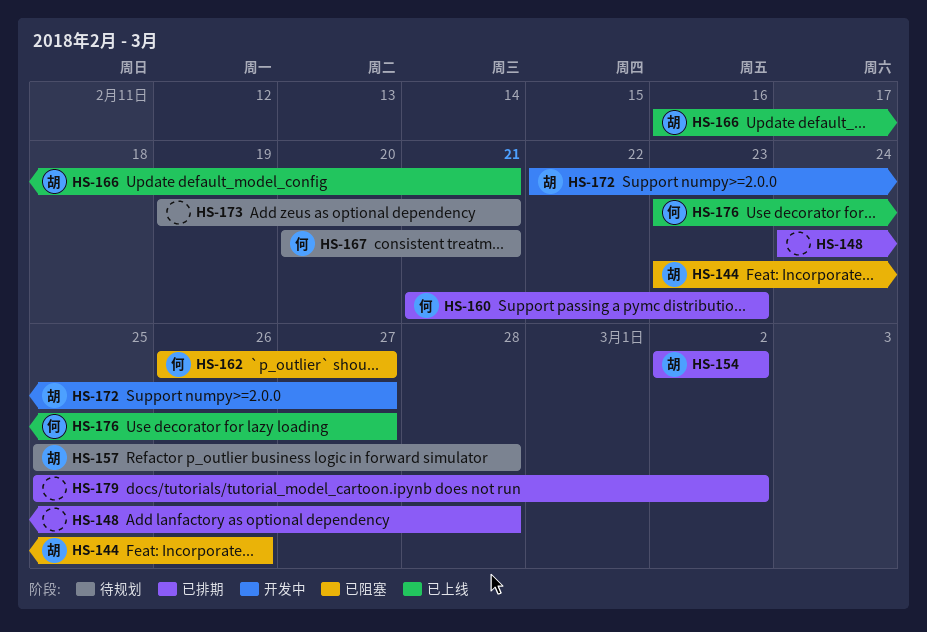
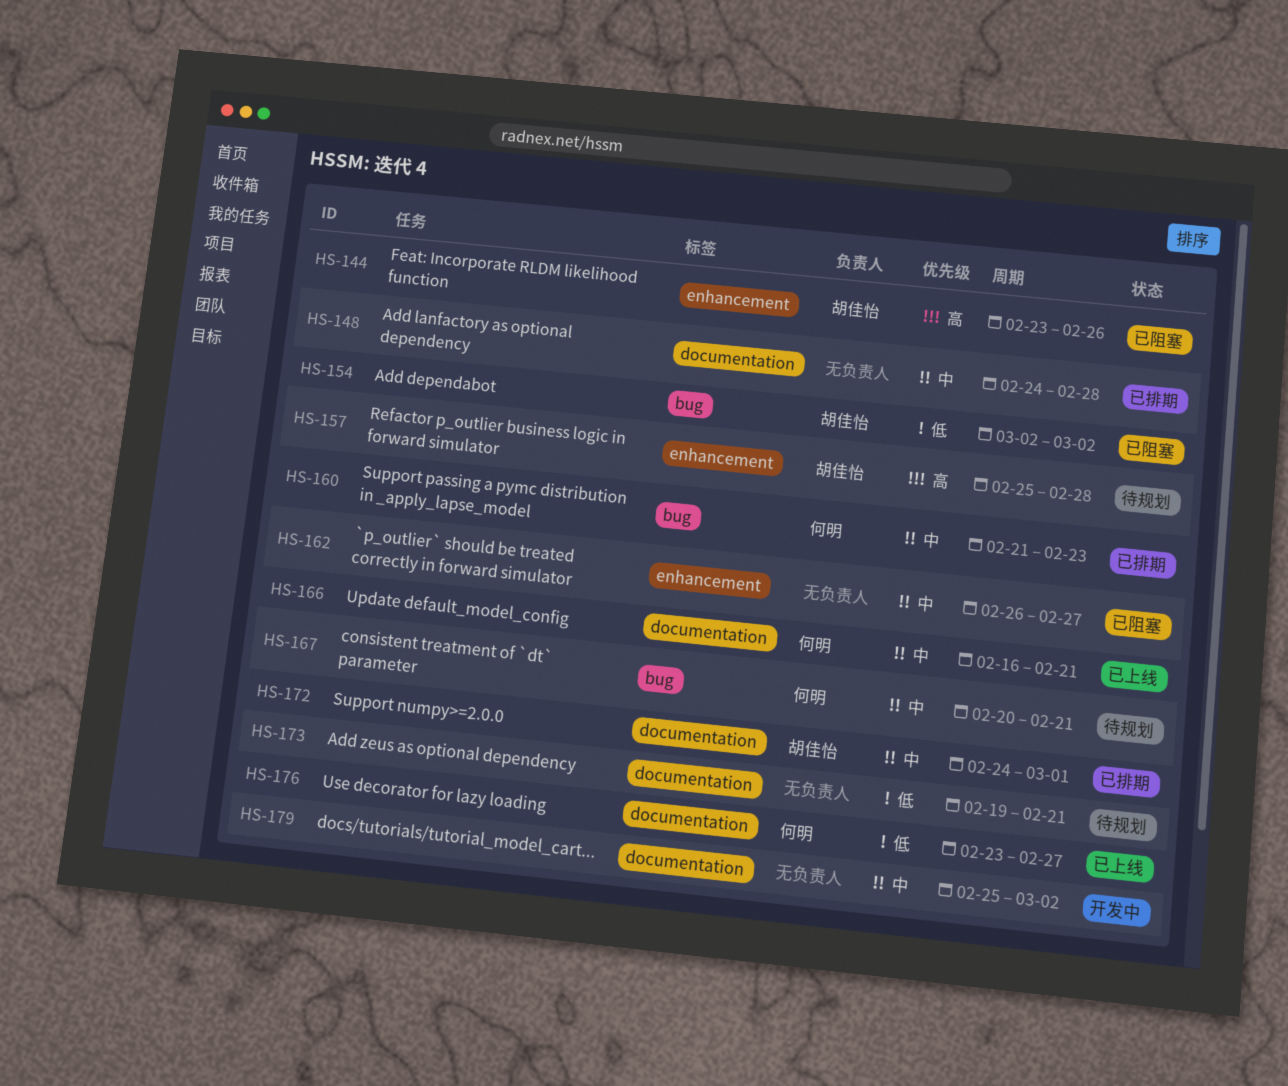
HS-154, status: 已排期 -> 已阻塞
HS-162, owner: 何明 -> none
HS-166, owner: 胡佳怡 -> 何明
HS-172, status: 开发中 -> 已排期
HS-172, start: Feb 22 -> Feb 24
HS-172, due: Feb 27 -> Mar 1
HS-179, status: 已排期 -> 开发中

